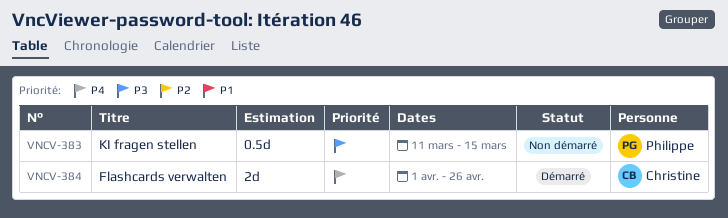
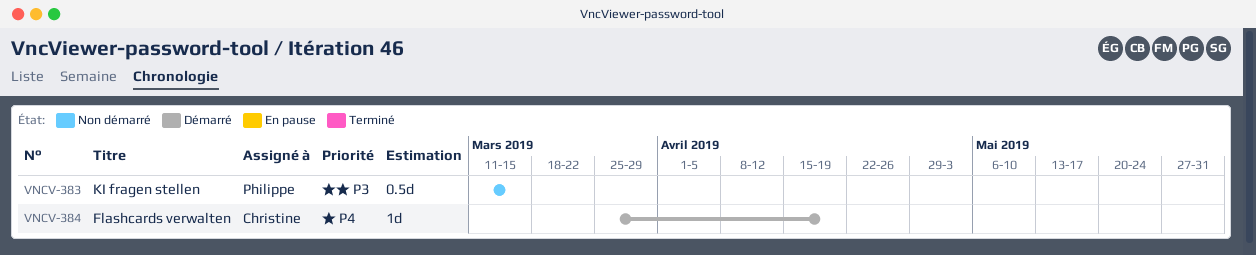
VNCV-384, estimate: 2d -> 1d
VNCV-384, start: Apr 1 -> Mar 25
VNCV-384, due: Apr 26 -> Apr 19

